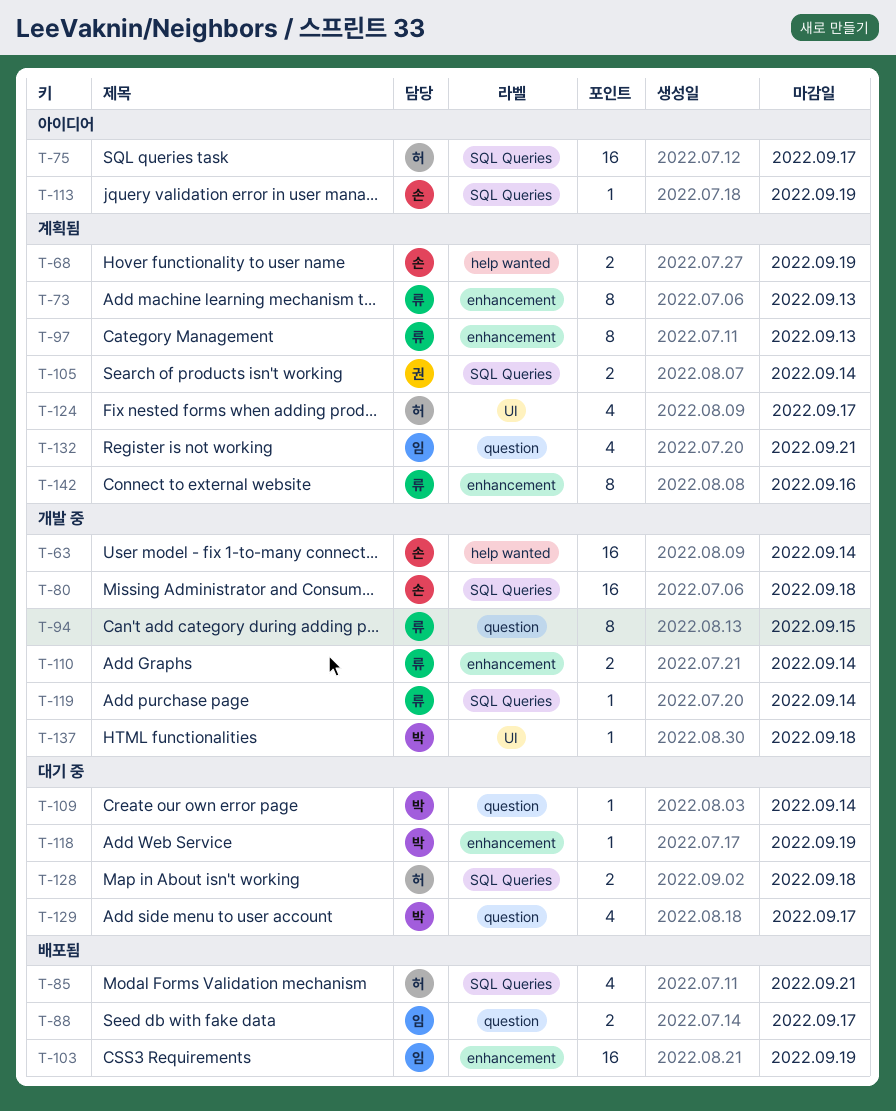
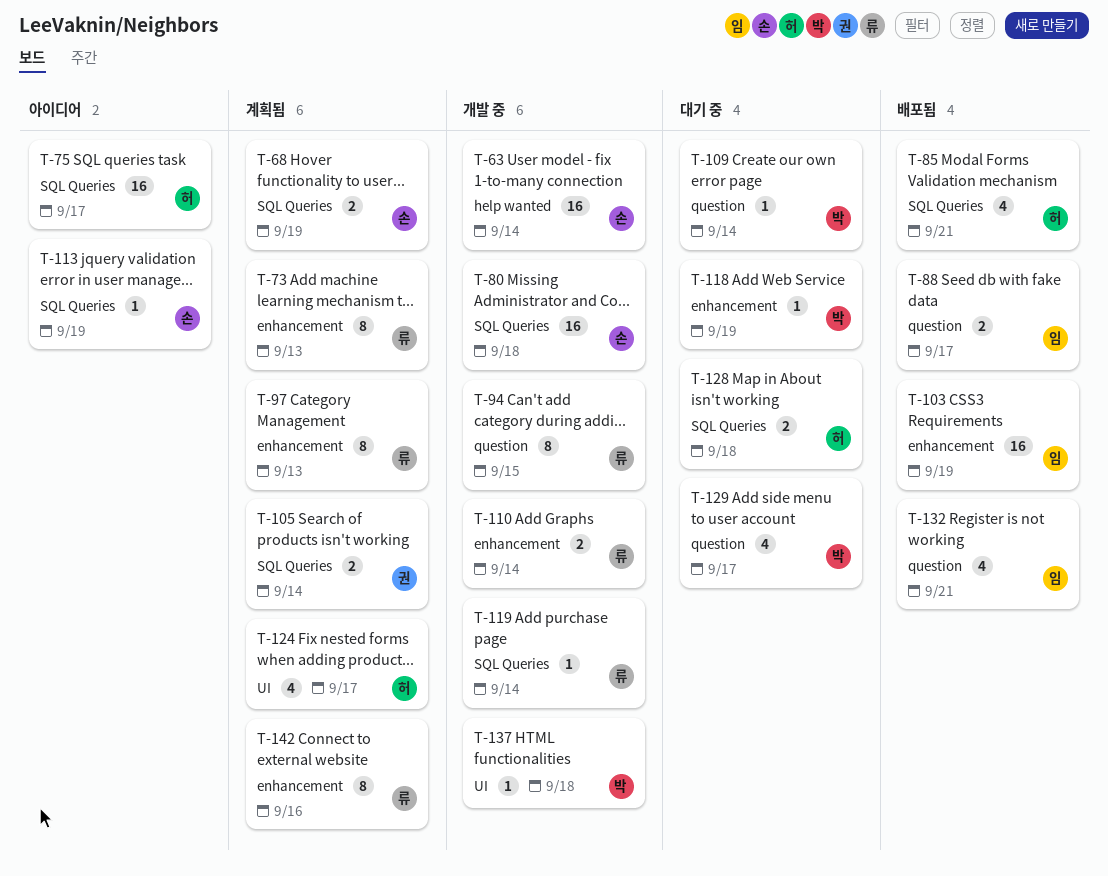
T-68, label: help wanted -> SQL Queries
T-132, status: 계획됨 -> 배포됨

